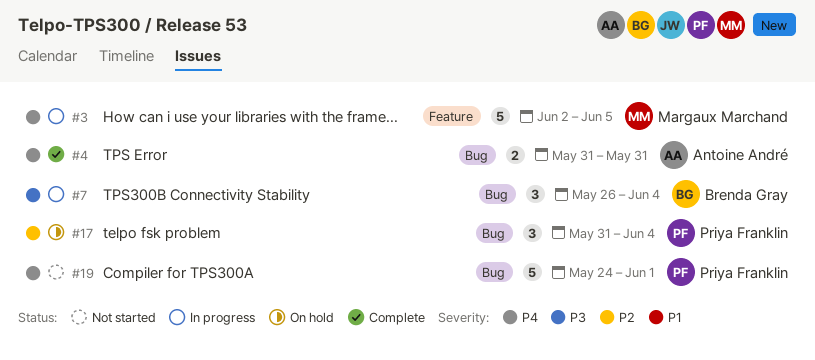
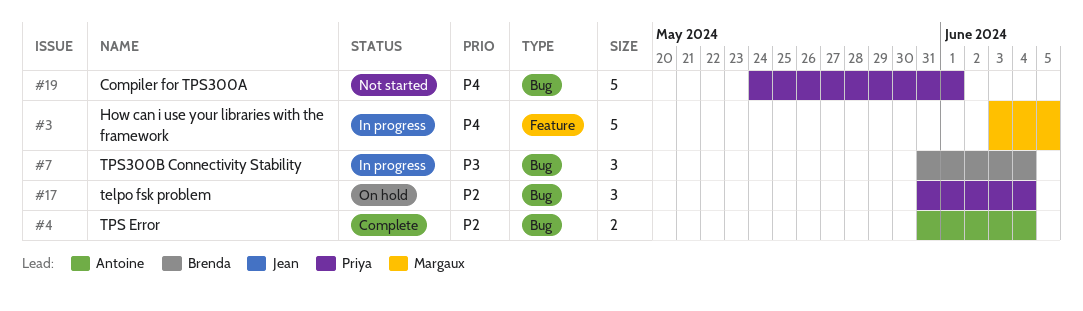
#3, start: Jun 2 -> Jun 3
#4, priority: P4 -> P2
#4, due: May 31 -> Jun 4
#7, start: May 26 -> May 31

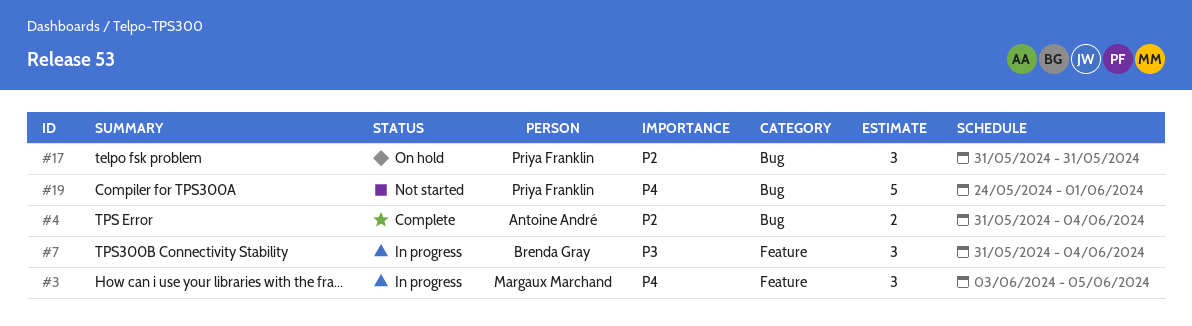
#3, estimate: 5 -> 3
#7, label: Bug -> Feature
#17, due: Jun 4 -> May 31

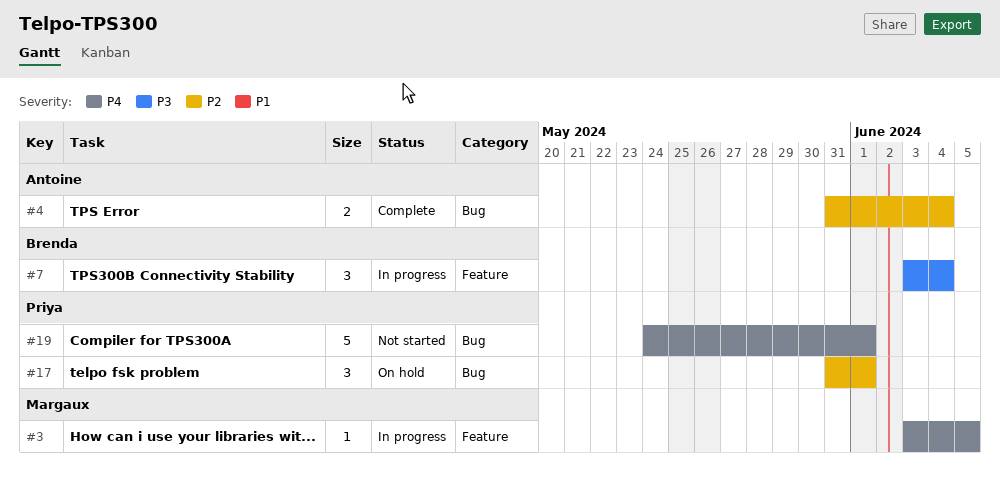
#3, estimate: 3 -> 1
#7, start: May 31 -> Jun 3
#17, due: May 31 -> Jun 1

